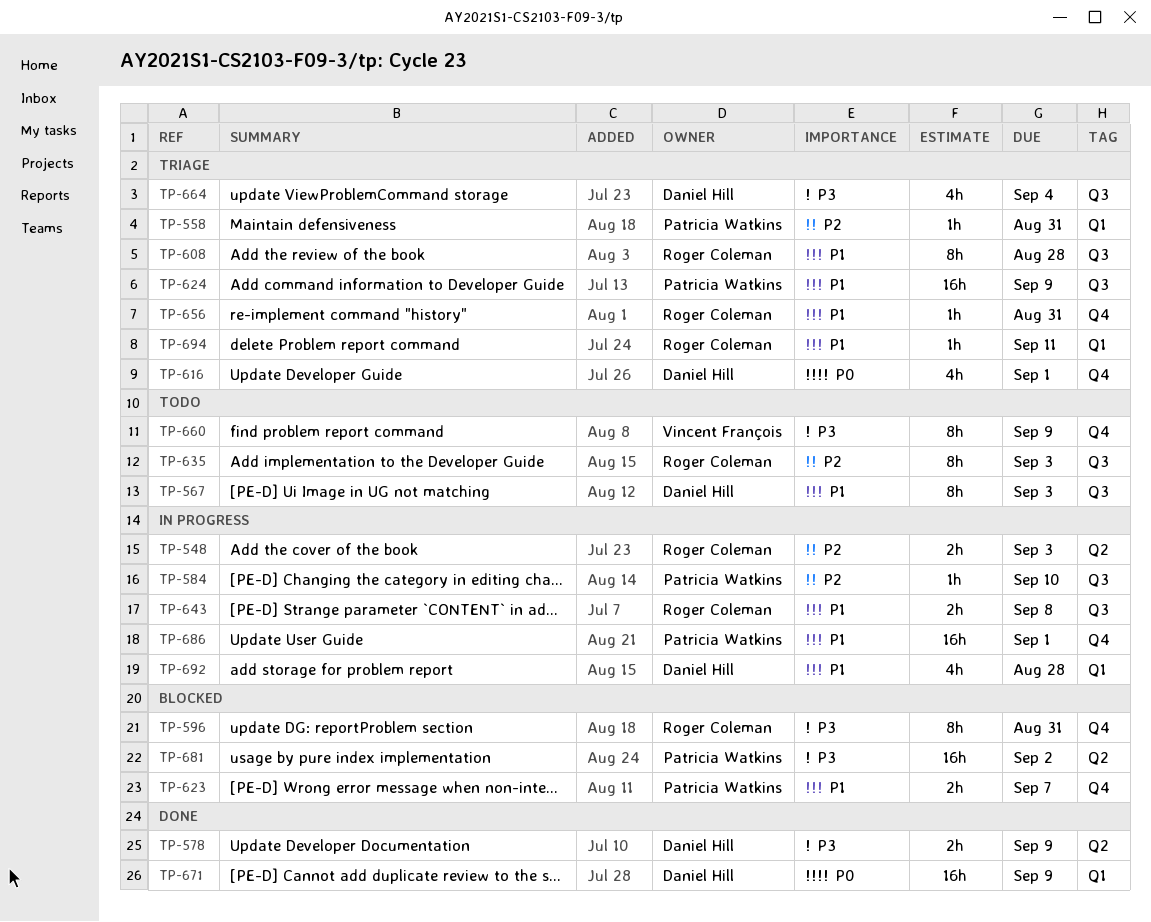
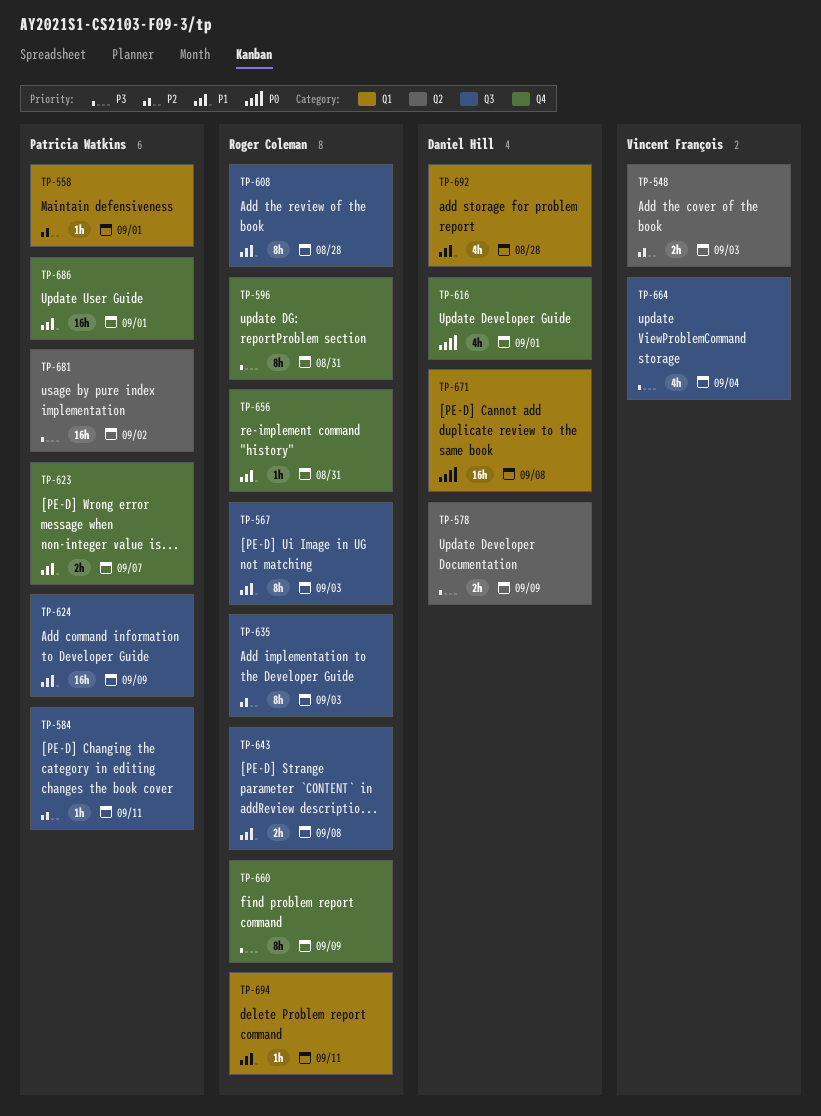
TP-548, owner: Roger Coleman -> Vincent François
TP-558, due: Aug 31 -> Sep 1
TP-567, owner: Daniel Hill -> Roger Coleman
TP-584, due: Sep 10 -> Sep 11
TP-660, owner: Vincent François -> Roger Coleman
TP-664, owner: Daniel Hill -> Vincent François
TP-671, due: Sep 9 -> Sep 8

